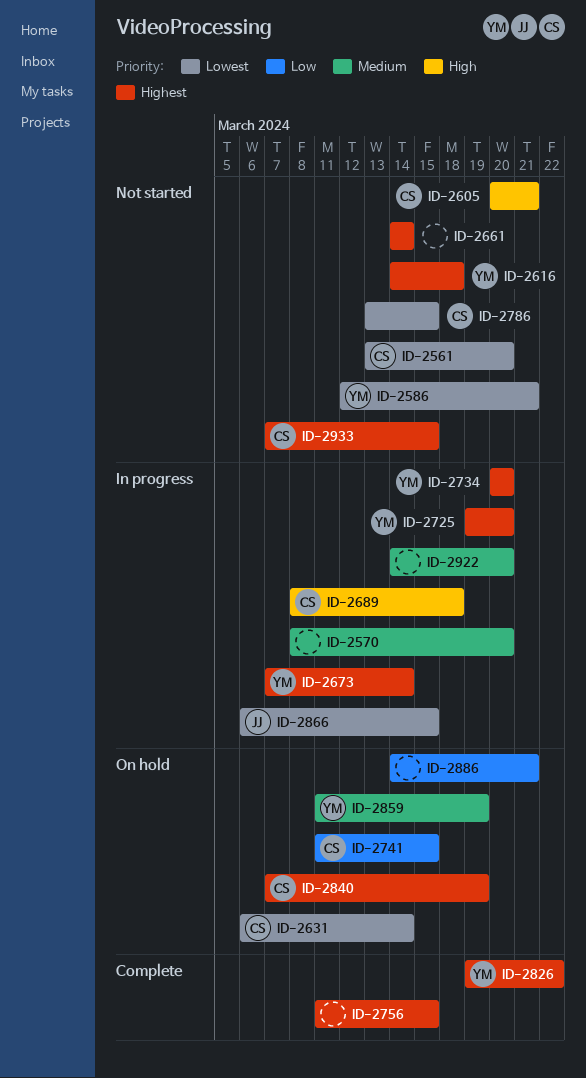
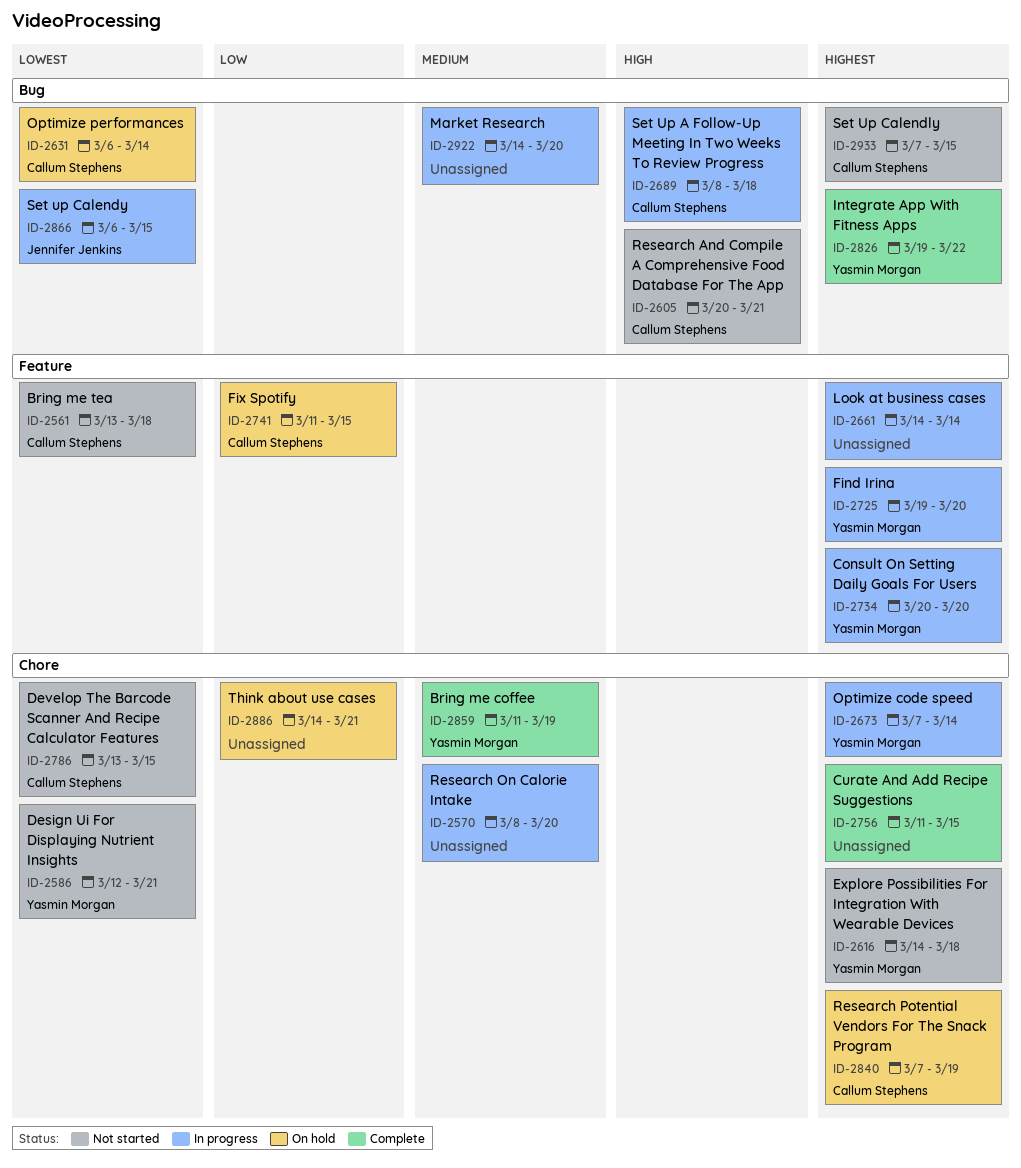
ID-2561, due: Mar 20 -> Mar 18
ID-2661, status: Not started -> In progress
ID-2859, status: On hold -> Complete

